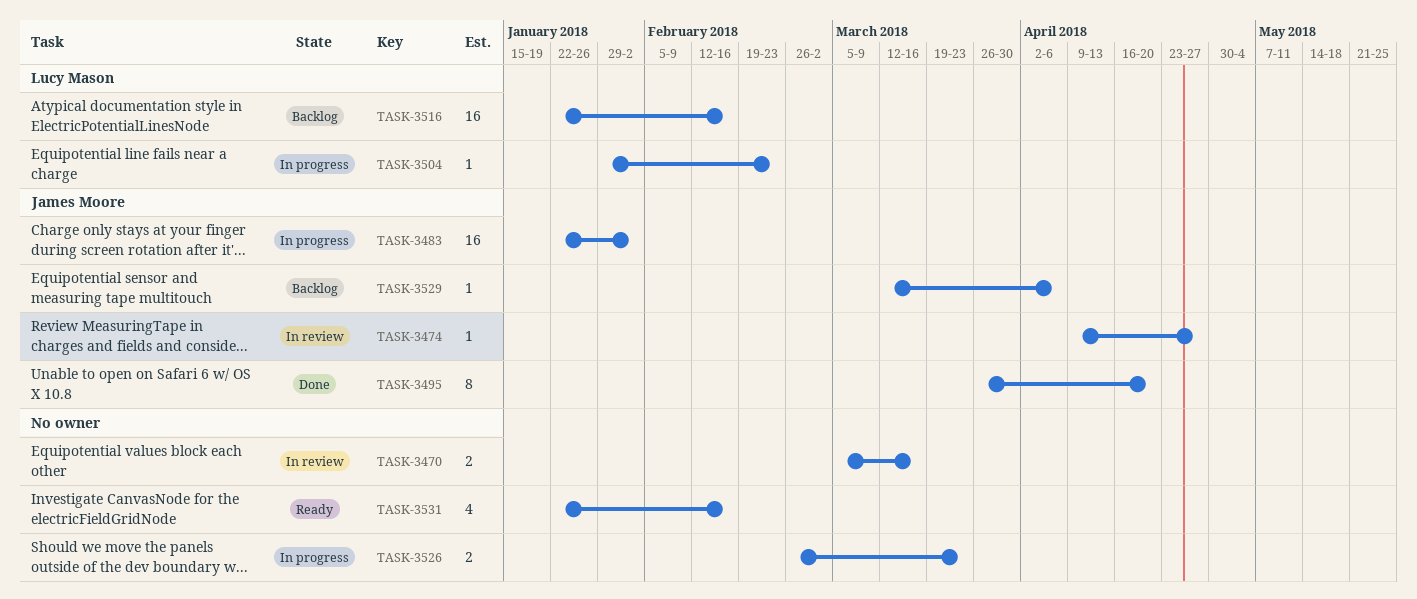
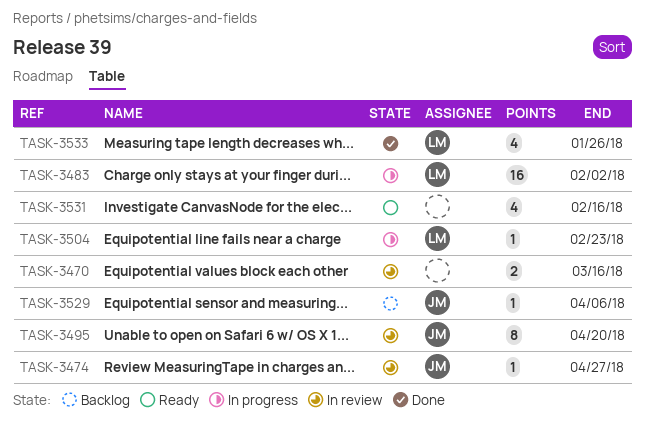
TASK-3483, owner: James Moore -> Lucy Mason
TASK-3495, status: Done -> In review
TASK-3516: present -> none
TASK-3526: present -> none
TASK-3533: none -> present

